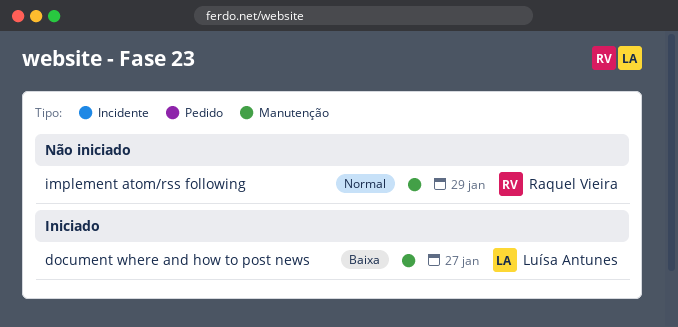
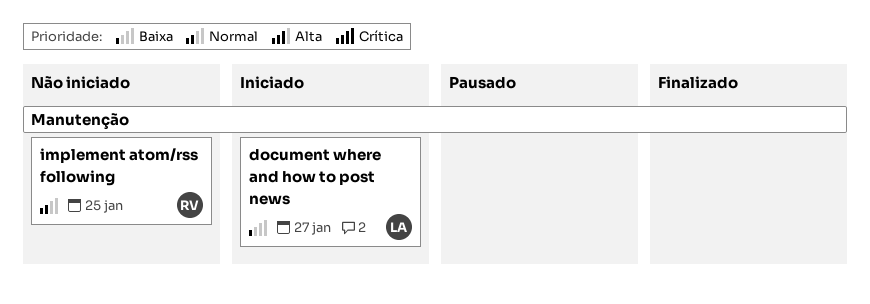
implement atom/rss following, due: Jan 29 -> Jan 25

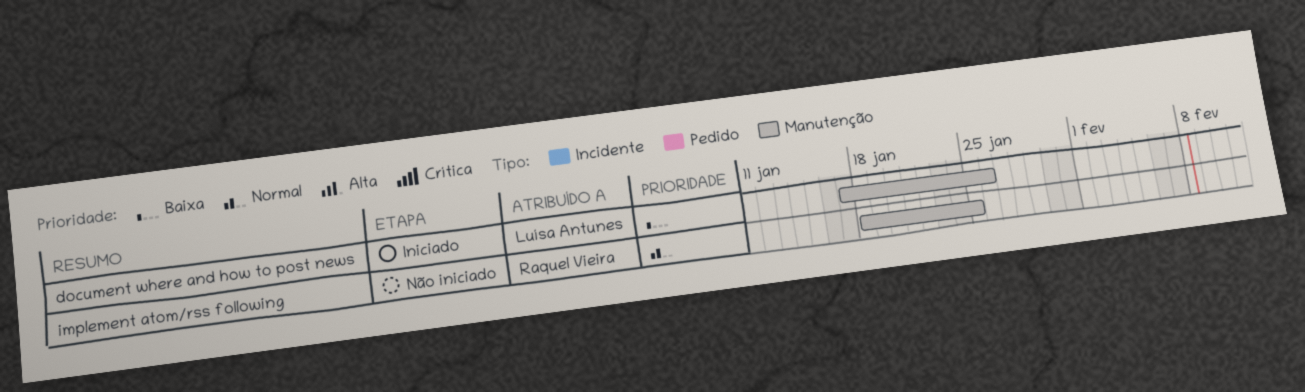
document where and how to post news, due: Jan 27 -> Jan 26

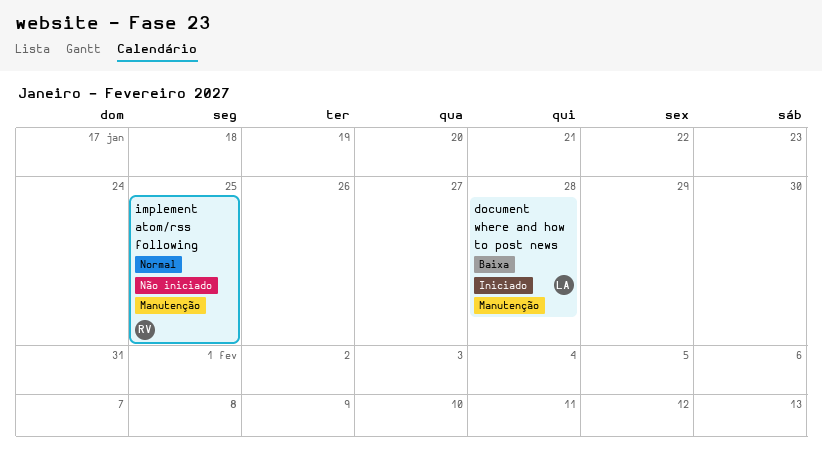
document where and how to post news, due: Jan 26 -> Jan 28

